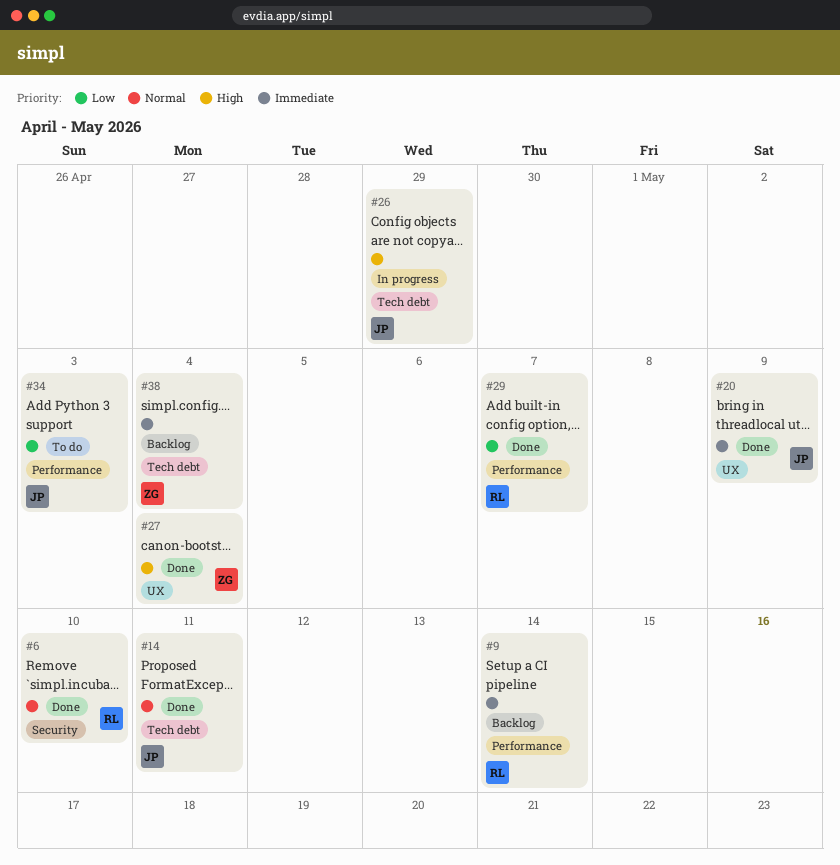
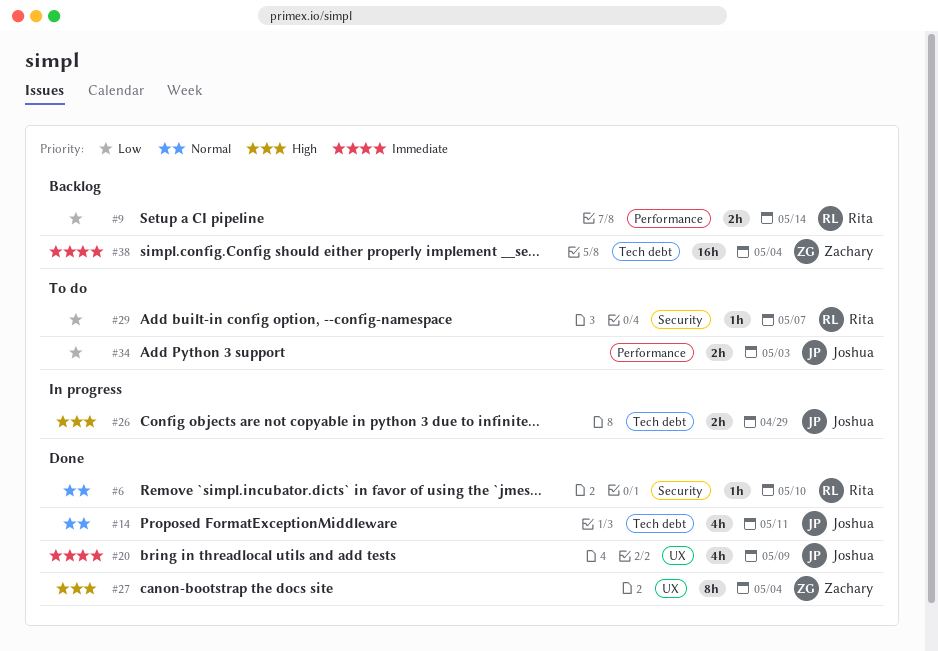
#9, priority: Immediate -> Low
#29, status: Done -> To do
#29, label: Performance -> Security

